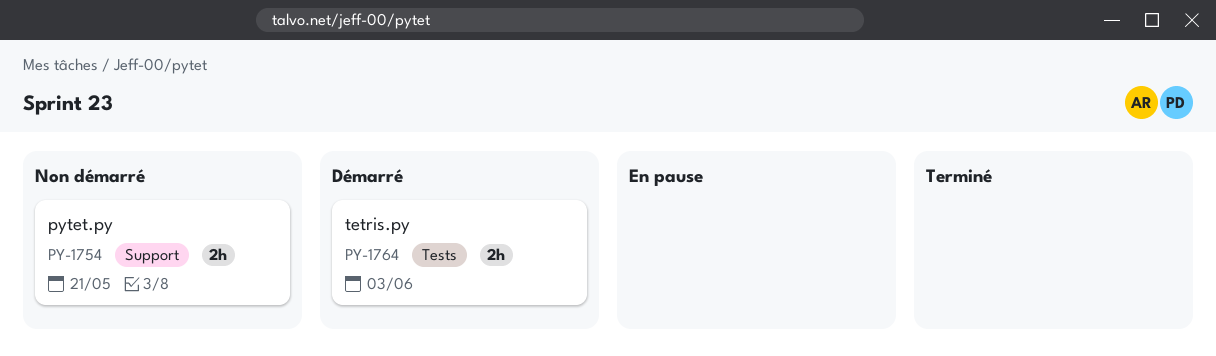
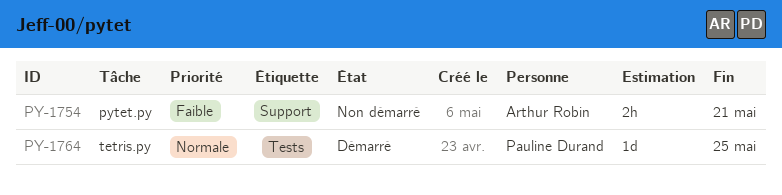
PY-1764, estimate: 2h -> 1d
PY-1764, due: Jun 3 -> May 25

